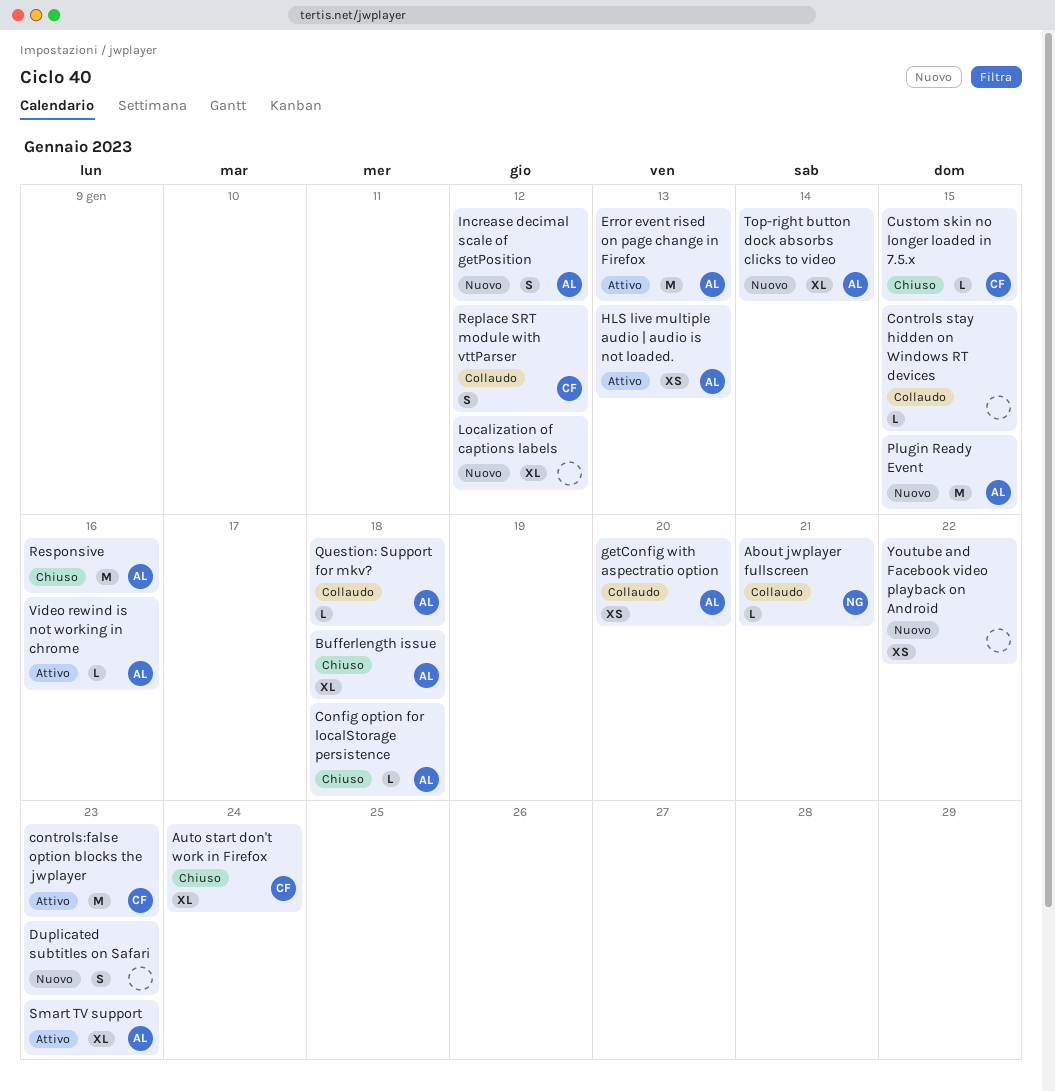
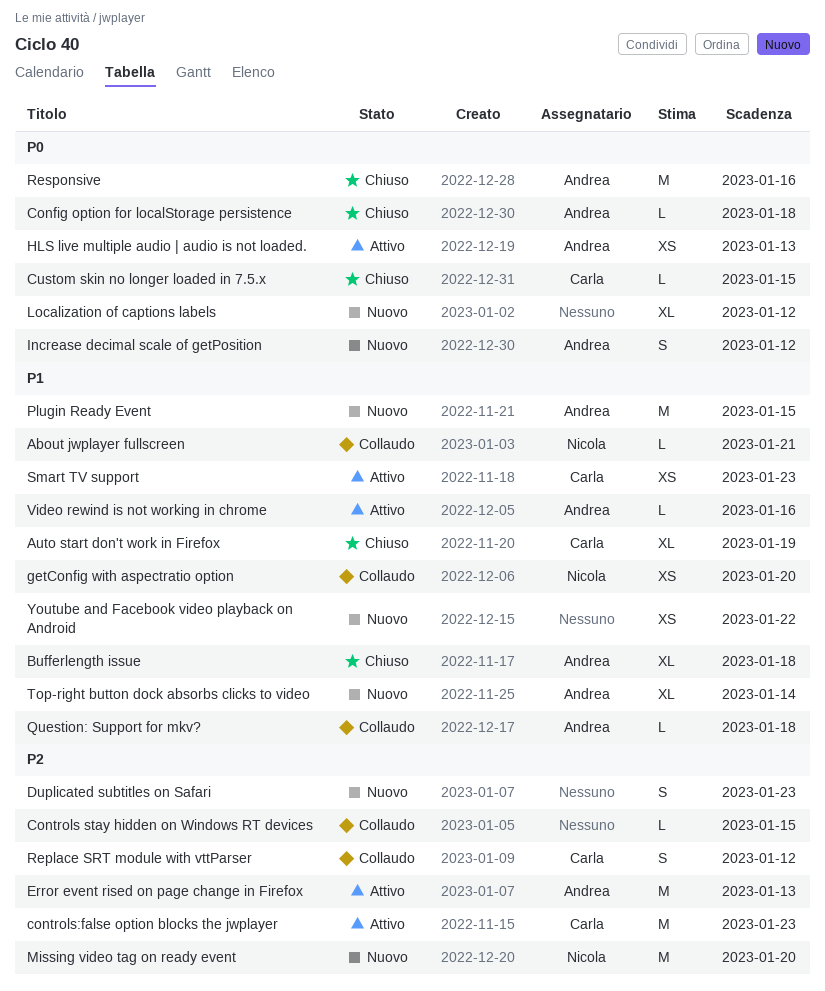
Auto start don't work in Firefox, due: Jan 24 -> Jan 19
getConfig with aspectratio option, owner: Andrea -> Nicola
Missing video tag on ready event: none -> present
Smart TV support, owner: Andrea -> Carla
Smart TV support, estimate: XL -> XS

